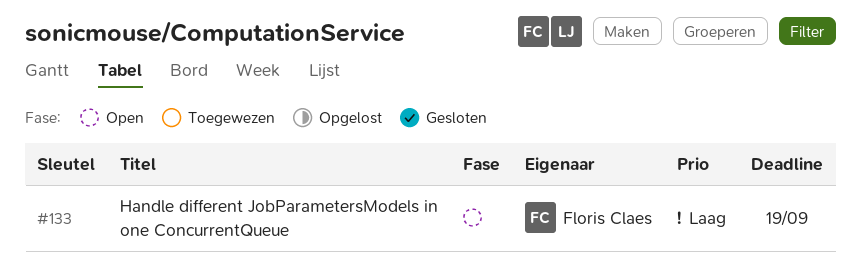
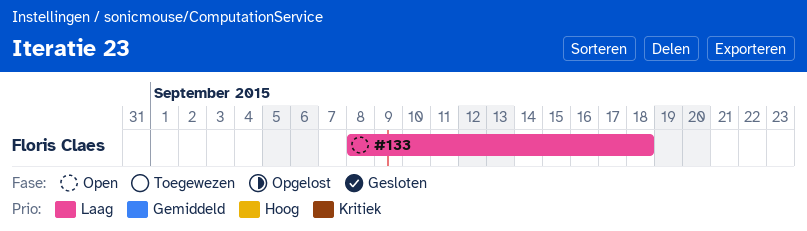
#133, due: Sep 19 -> Sep 18

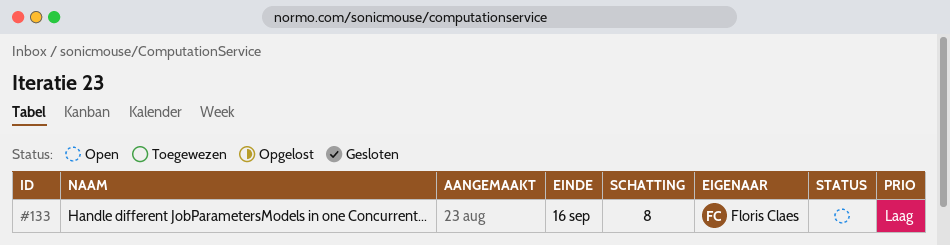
#133, due: Sep 18 -> Sep 16

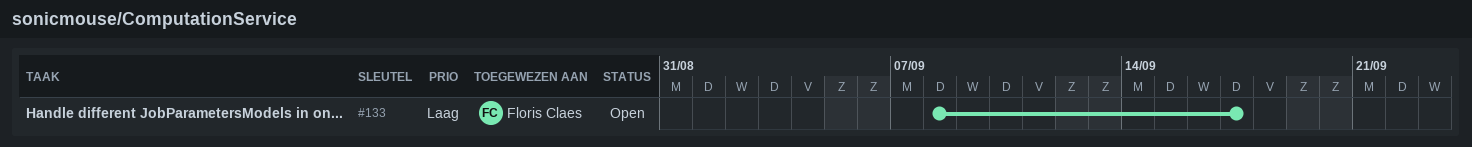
#133, due: Sep 16 -> Sep 17

